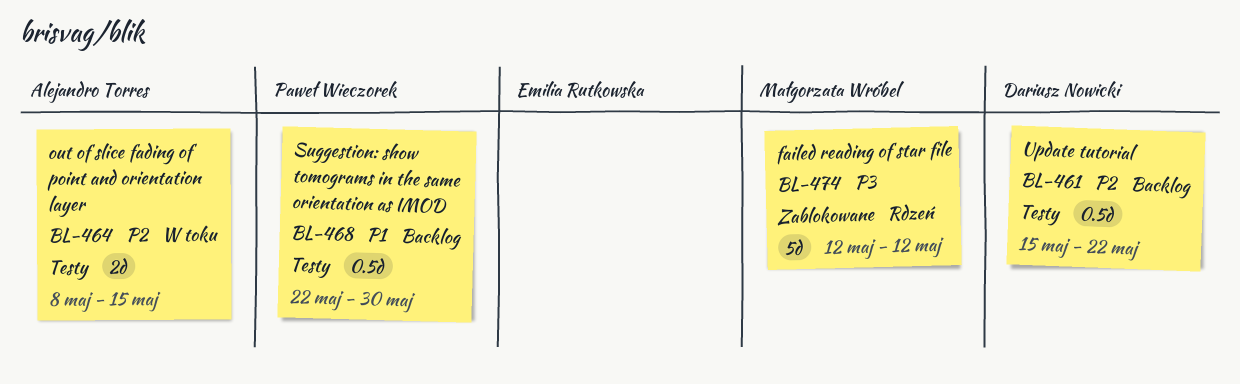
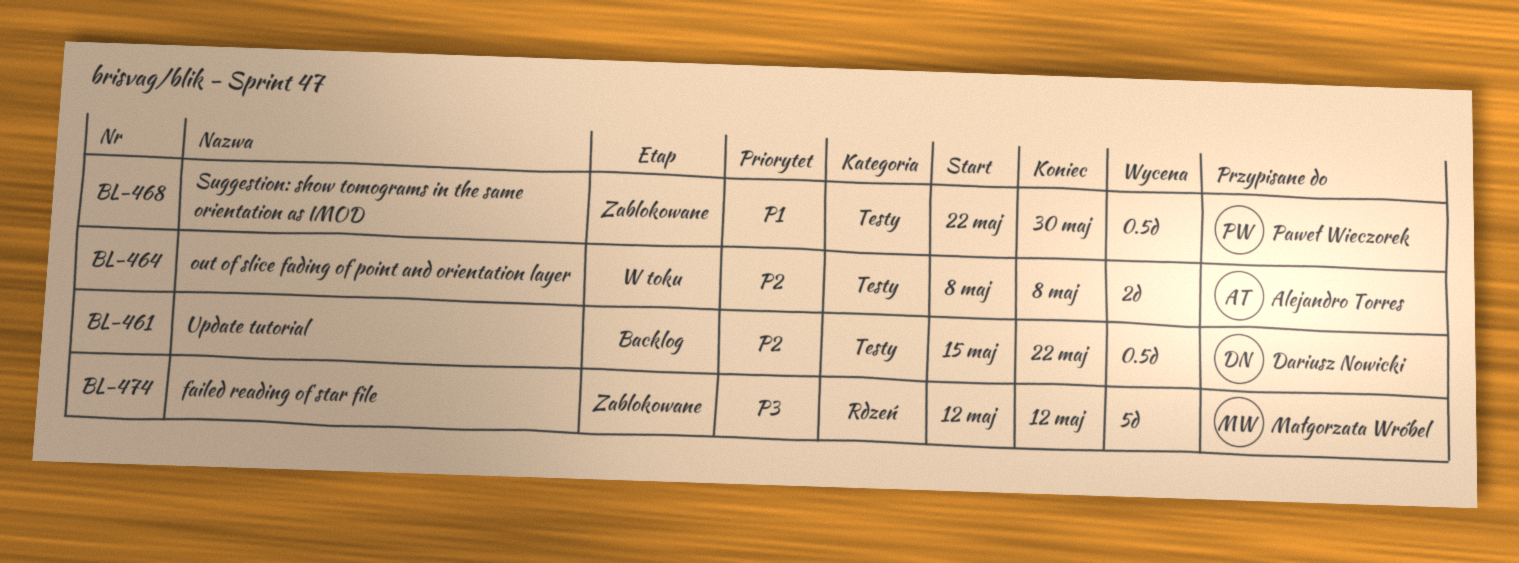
BL-464, due: May 15 -> May 8
BL-468, status: Backlog -> Zablokowane

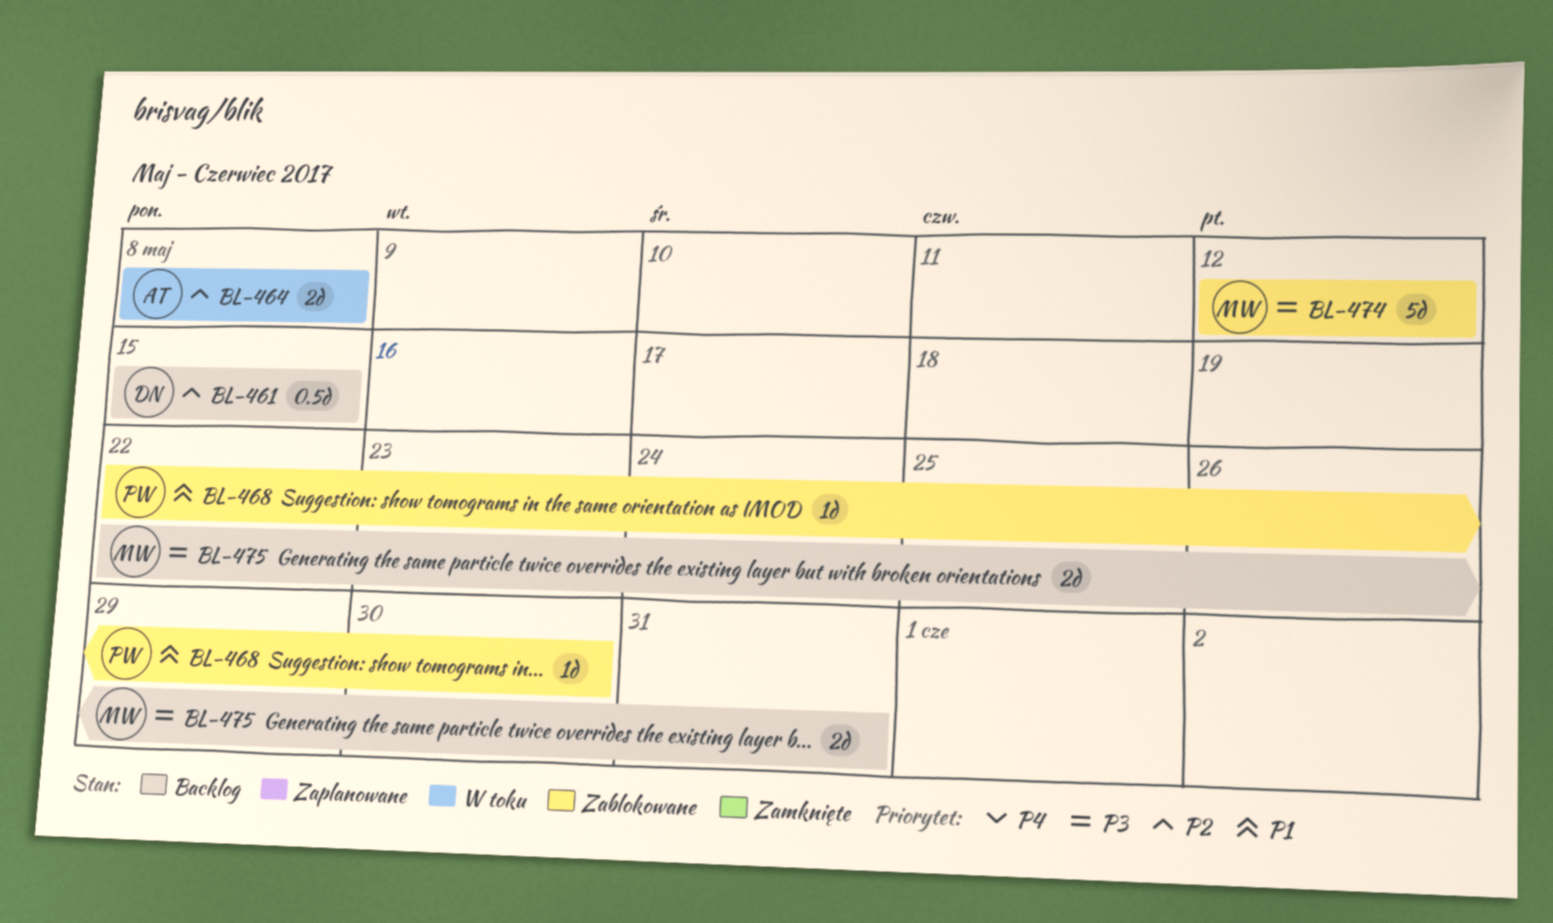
BL-461, due: May 22 -> May 15
BL-468, estimate: 0.5d -> 1d
BL-475: none -> present

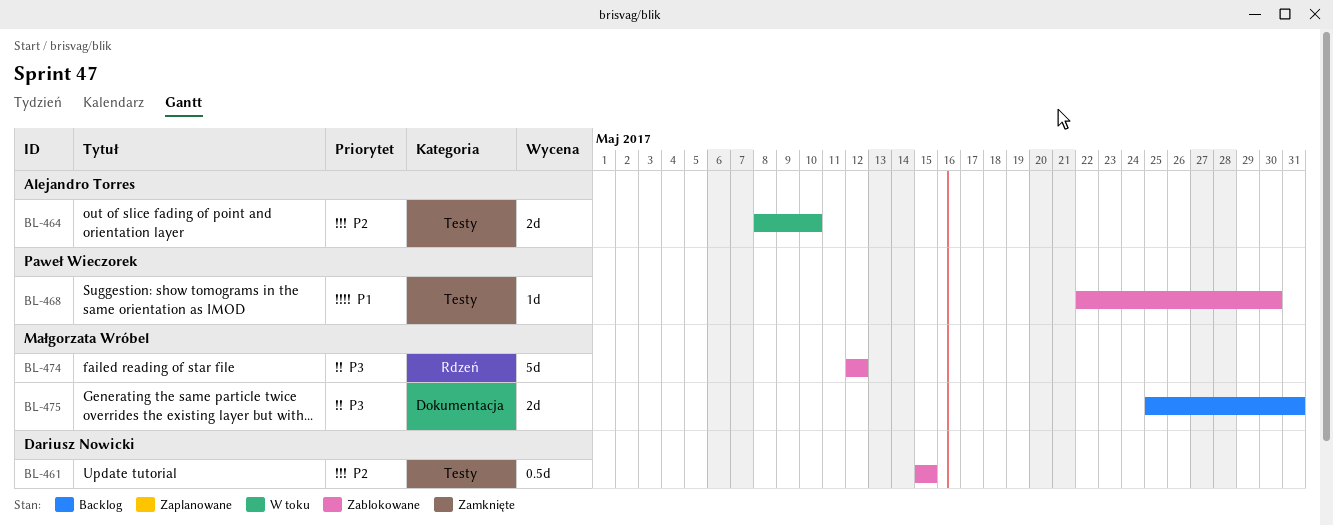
BL-461, status: Backlog -> Zablokowane
BL-464, due: May 8 -> May 10
BL-475, start: May 22 -> May 25

